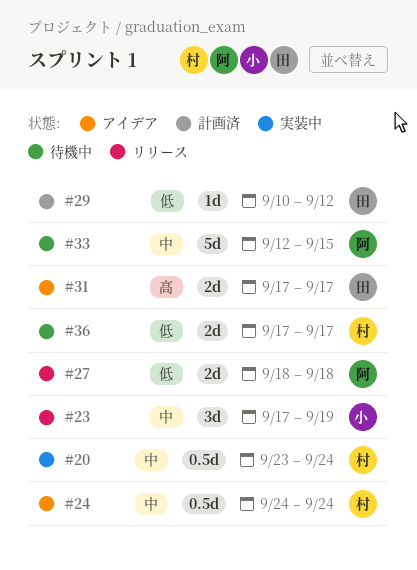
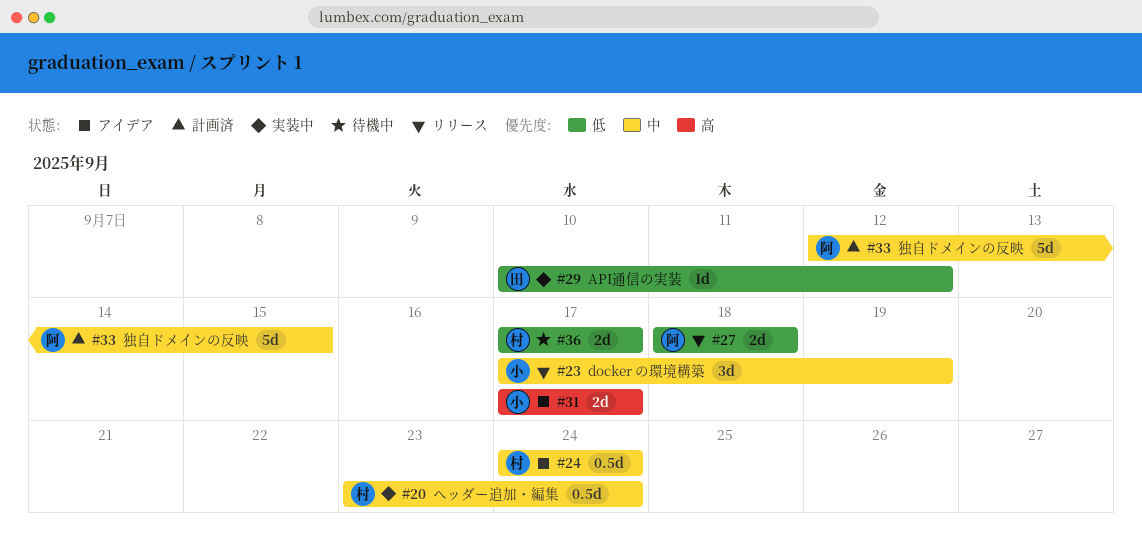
#29, status: 計画済 -> 実装中
#31, owner: 田 -> 小
#33, status: 待機中 -> 計画済

